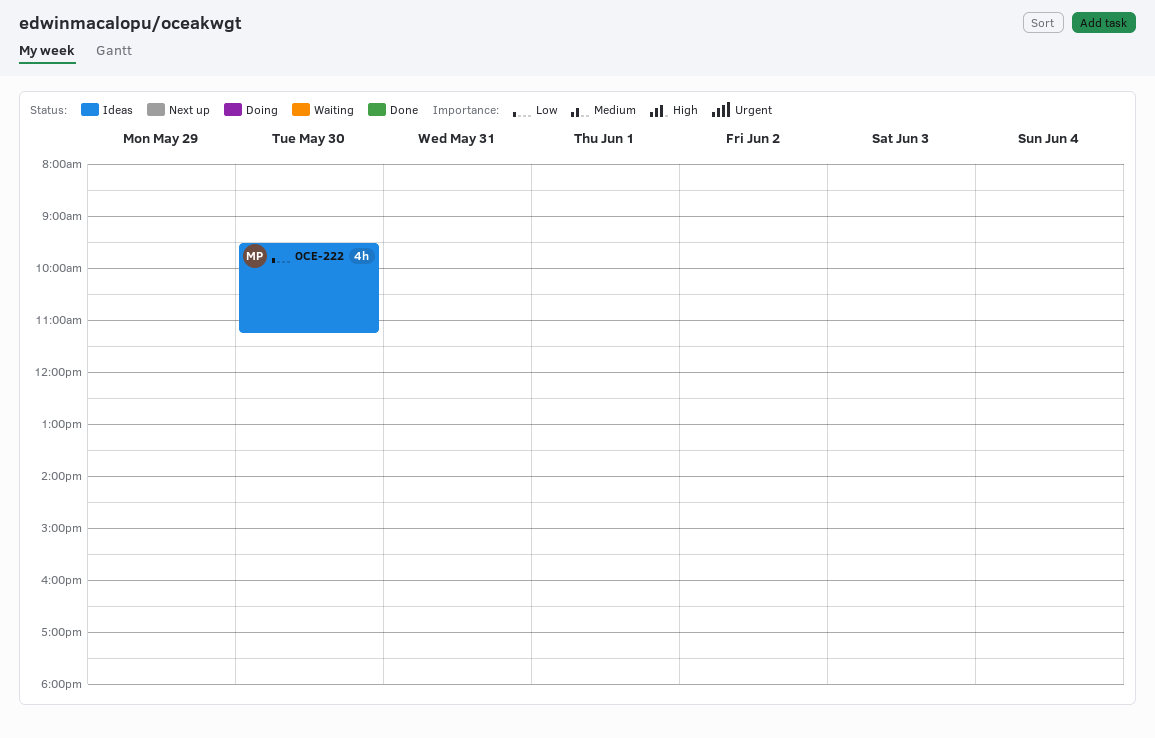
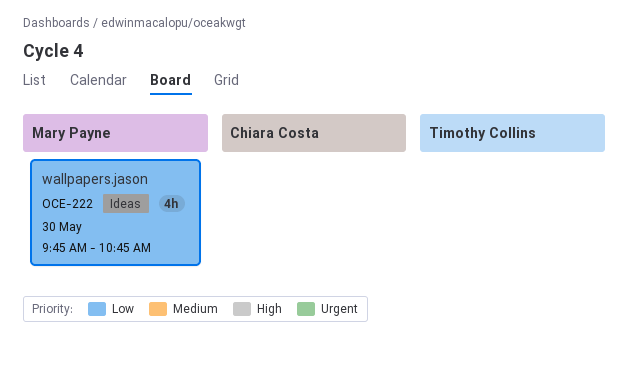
OCE-222, begins: 09:30 -> 09:45
OCE-222, ends: 11:15 -> 10:45

